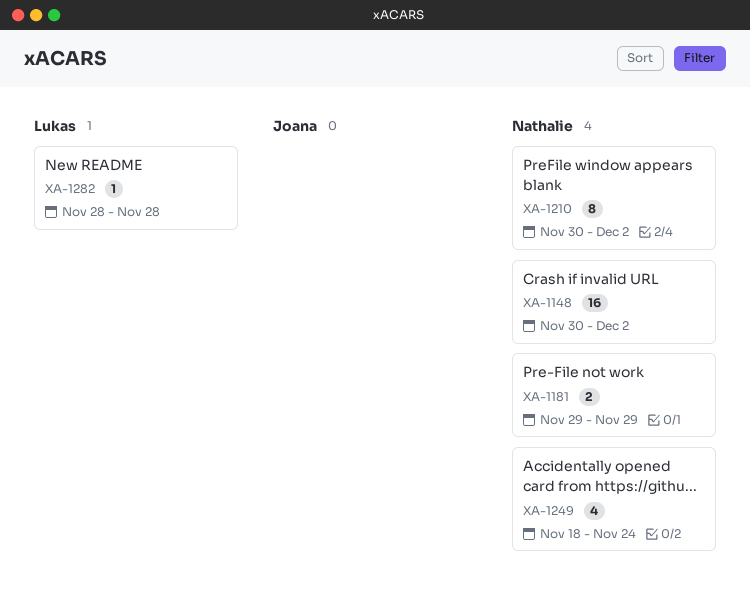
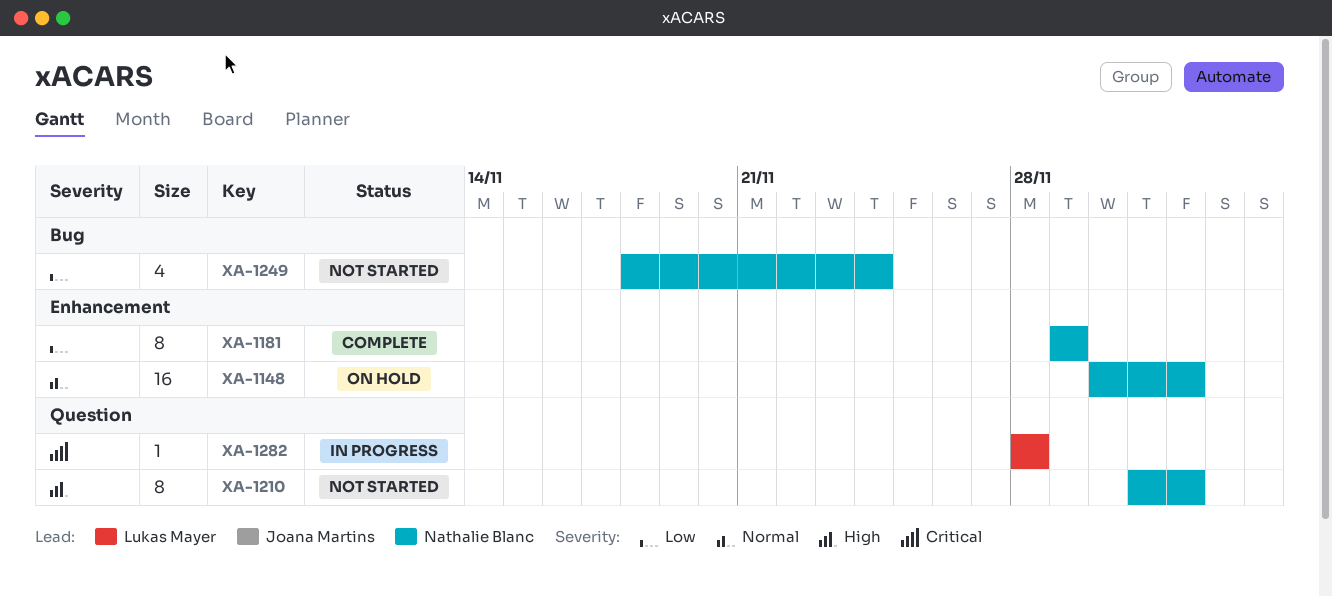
XA-1181, estimate: 2 -> 8
XA-1210, start: Nov 30 -> Dec 1

